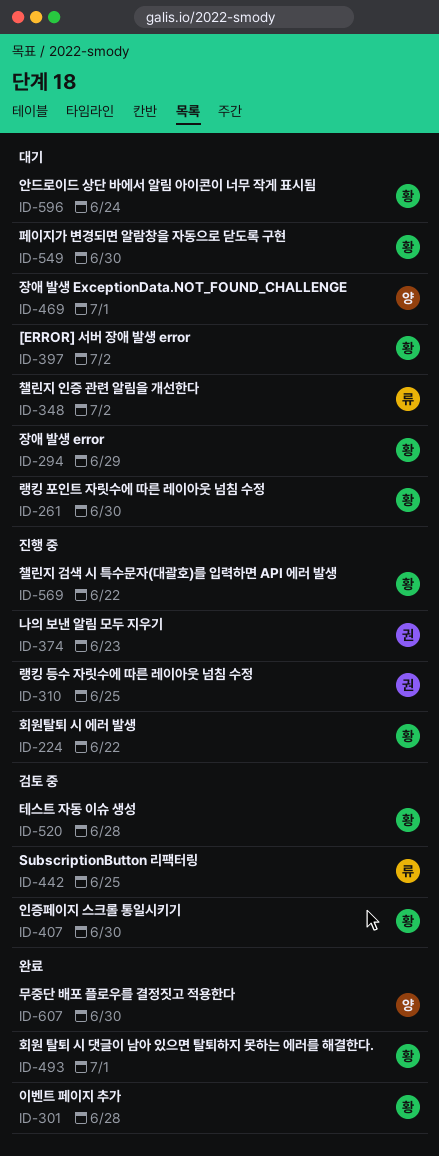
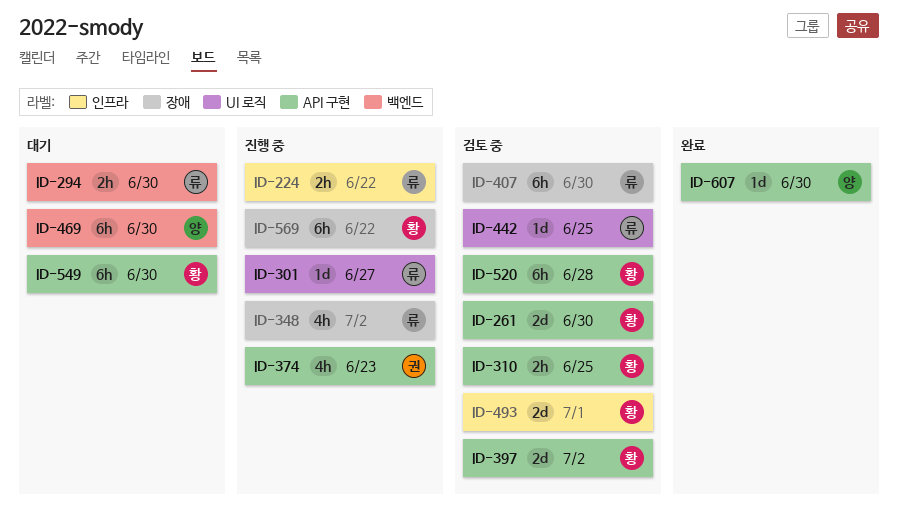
ID-224, owner: 황 -> 류
ID-261, status: 대기 -> 검토 중
ID-294, owner: 황 -> 류
ID-294, due: Jun 29 -> Jun 30
ID-301, status: 완료 -> 진행 중
ID-301, owner: 황 -> 류
ID-301, due: Jun 28 -> Jun 27
ID-310, status: 진행 중 -> 검토 중
ID-310, owner: 권 -> 황
ID-348, status: 대기 -> 진행 중
ID-397, status: 대기 -> 검토 중
ID-407, owner: 황 -> 류
ID-469, due: Jul 1 -> Jun 30
ID-493, status: 완료 -> 검토 중
ID-596: present -> none

